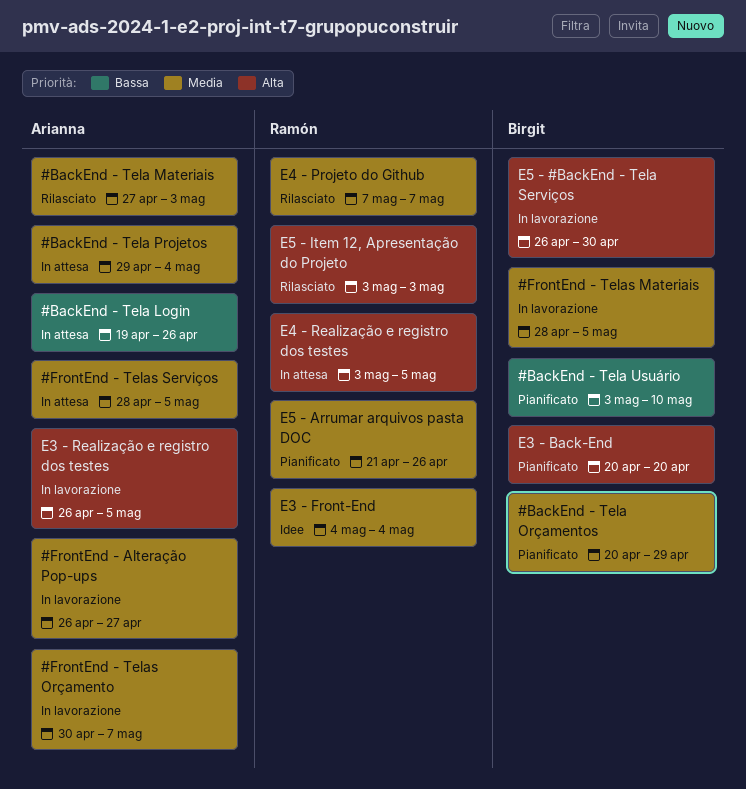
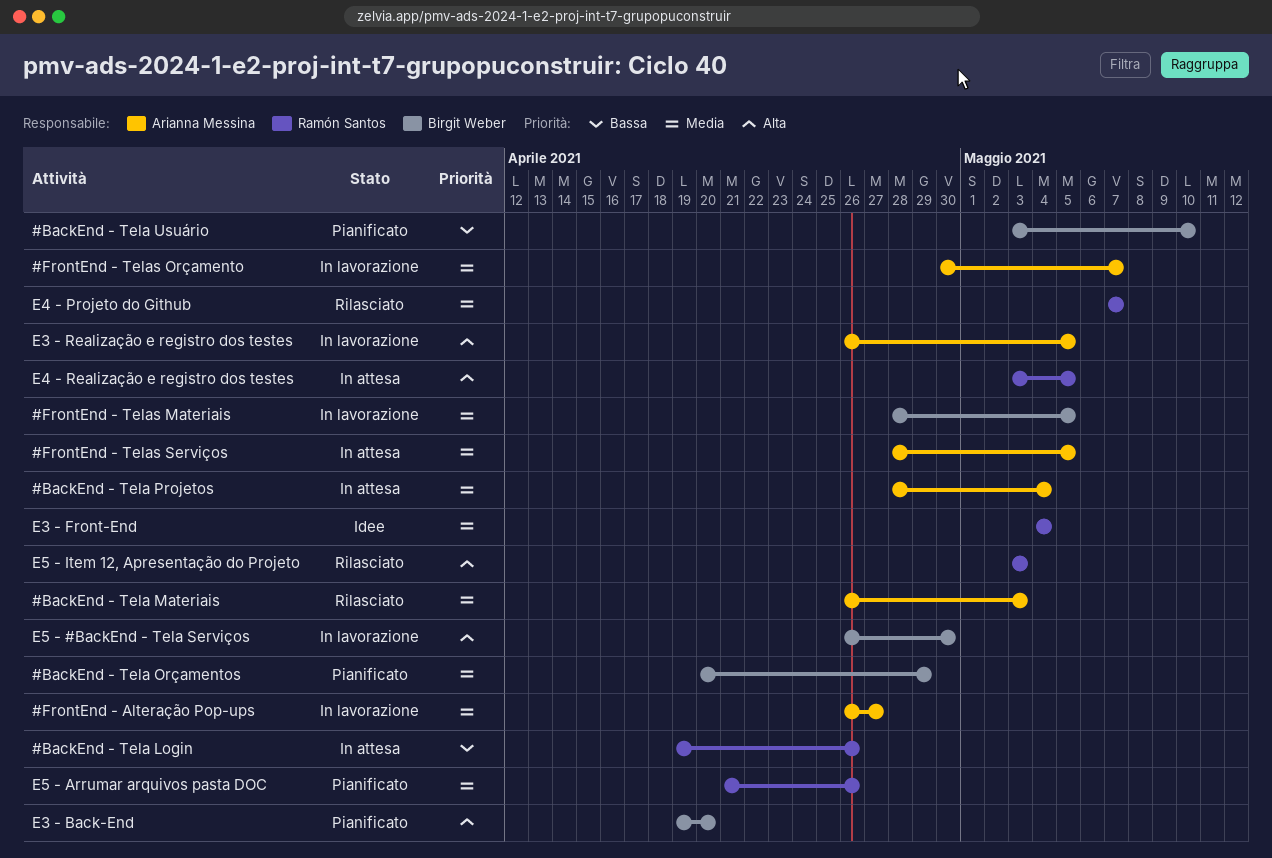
#BackEnd - Tela Login, owner: Arianna Messina -> Ramón Santos
#BackEnd - Tela Materiais, start: Apr 27 -> Apr 26
#BackEnd - Tela Projetos, start: Apr 29 -> Apr 28
E3 - Back-End, start: Apr 20 -> Apr 19

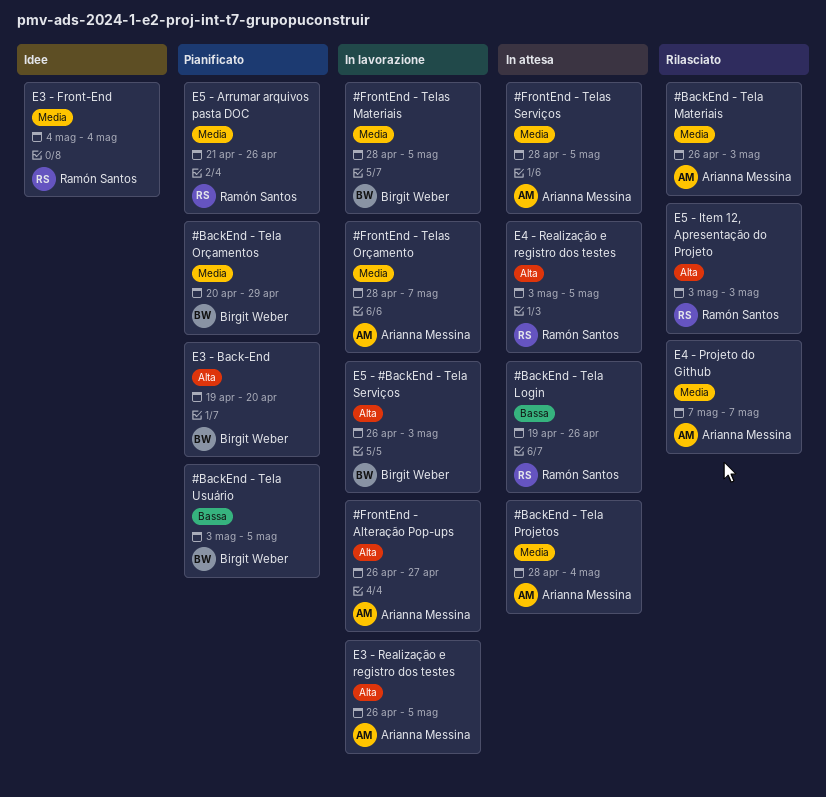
#BackEnd - Tela Usuário, due: May 10 -> May 5
#FrontEnd - Alteração Pop-ups, priority: Media -> Alta
#FrontEnd - Telas Orçamento, start: Apr 30 -> Apr 28
E4 - Projeto do Github, owner: Ramón Santos -> Arianna Messina
E5 - #BackEnd - Tela Serviços, due: Apr 30 -> May 3

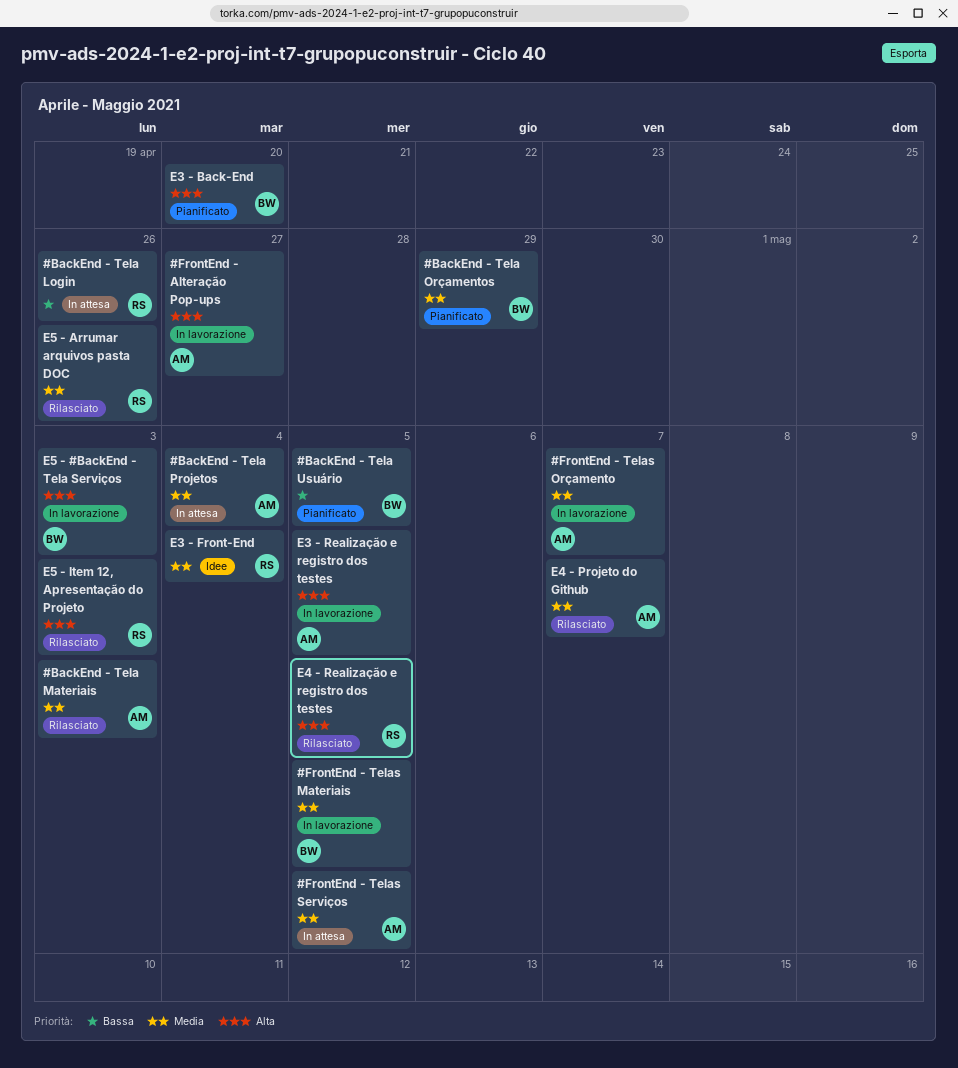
E4 - Realização e registro dos testes, status: In attesa -> Rilasciato
E5 - Arrumar arquivos pasta DOC, status: Pianificato -> Rilasciato

